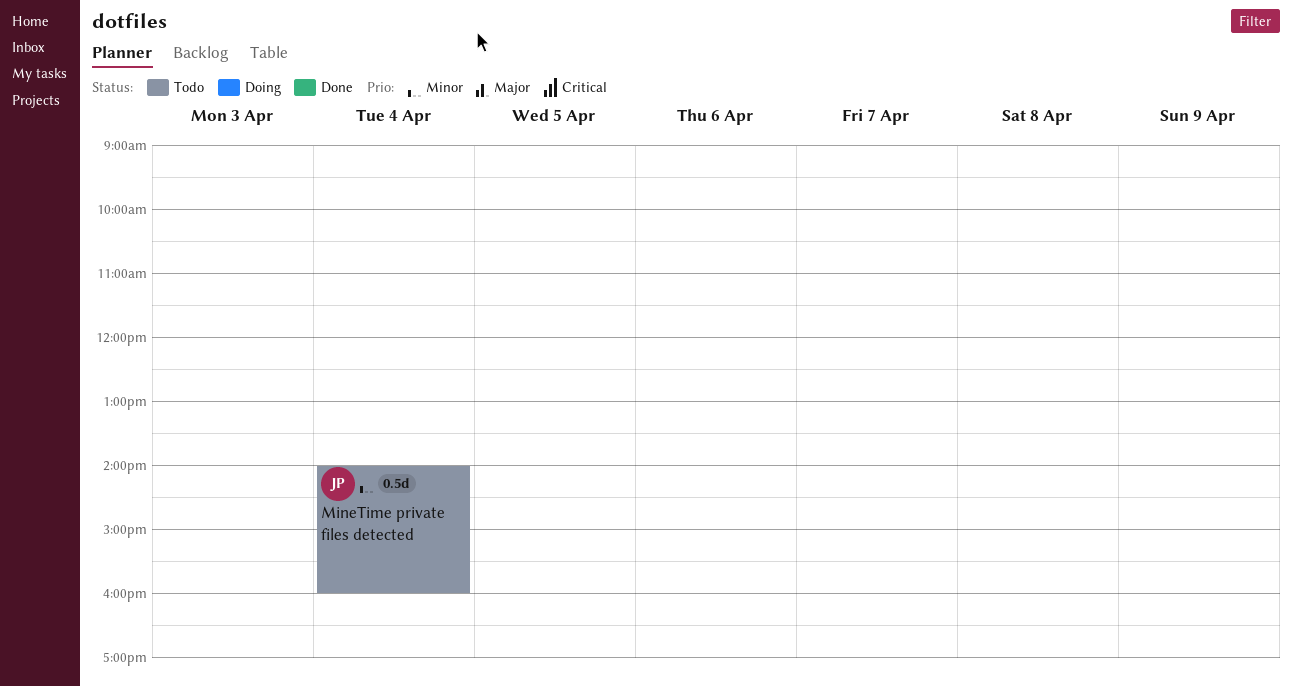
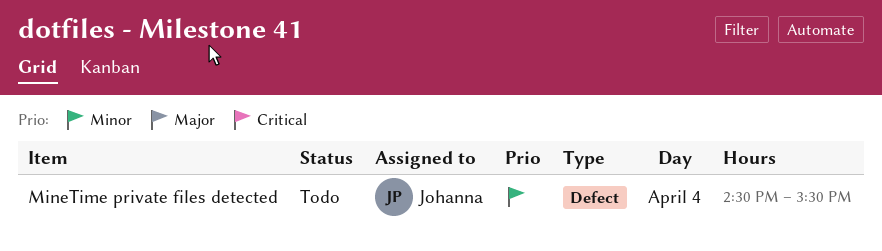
MineTime private files detected, begins: 14:00 -> 14:30
MineTime private files detected, ends: 16:00 -> 15:30

